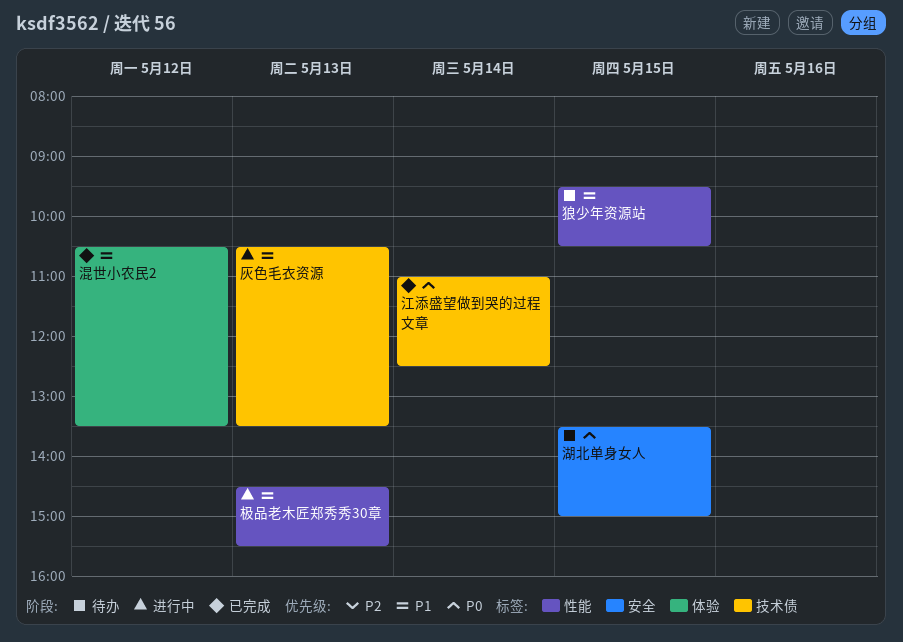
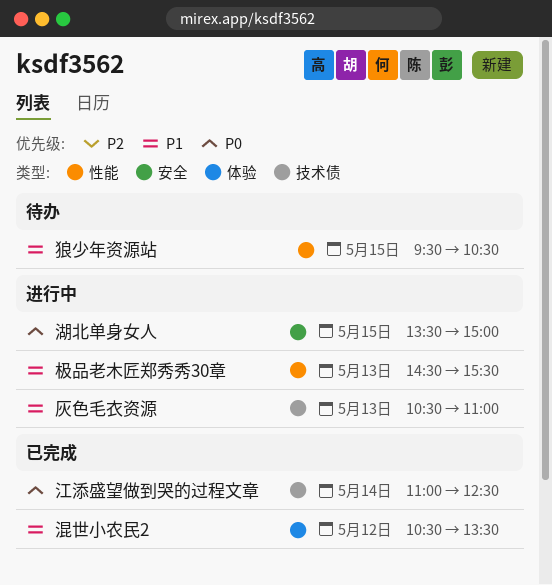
湖北单身女人, status: 待办 -> 进行中
灰色毛衣资源, ends: 13:30 -> 11:00

